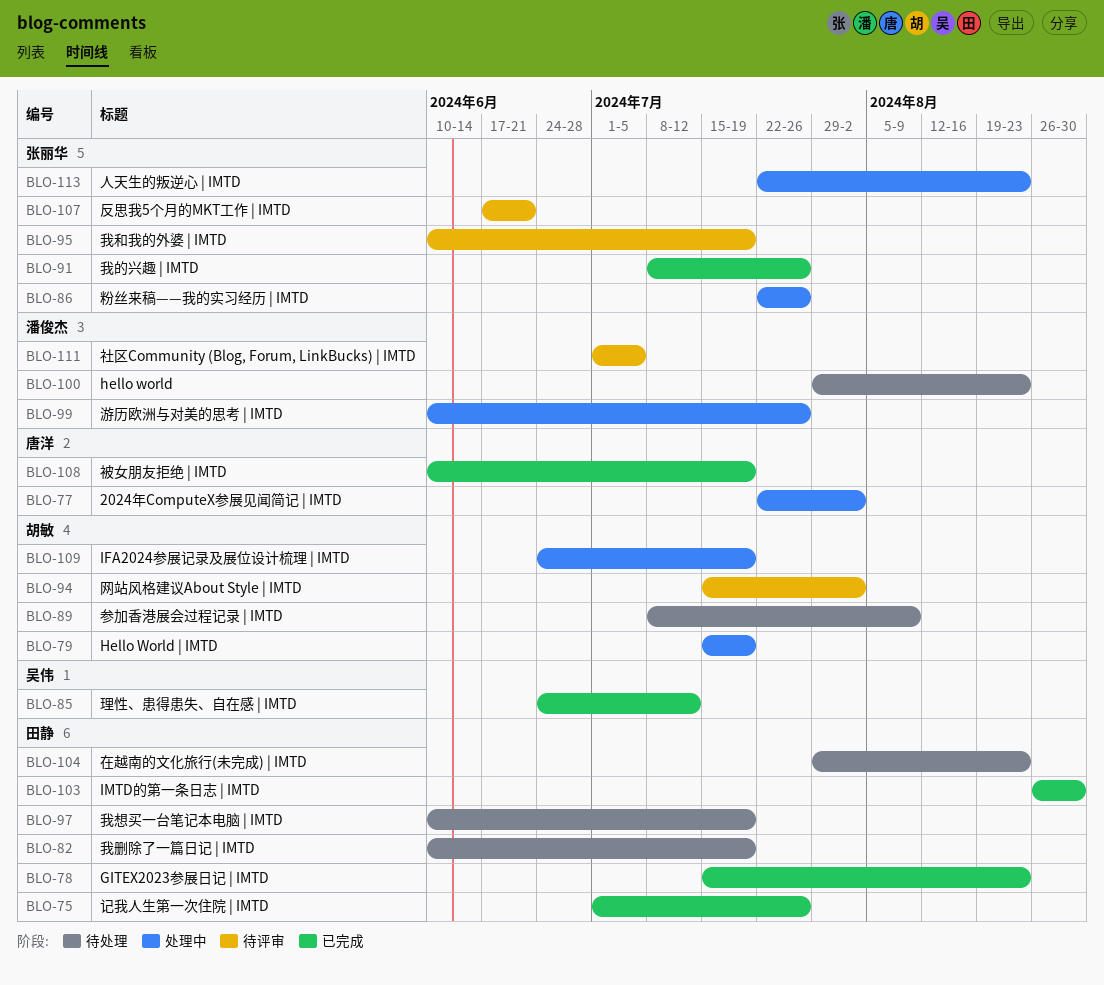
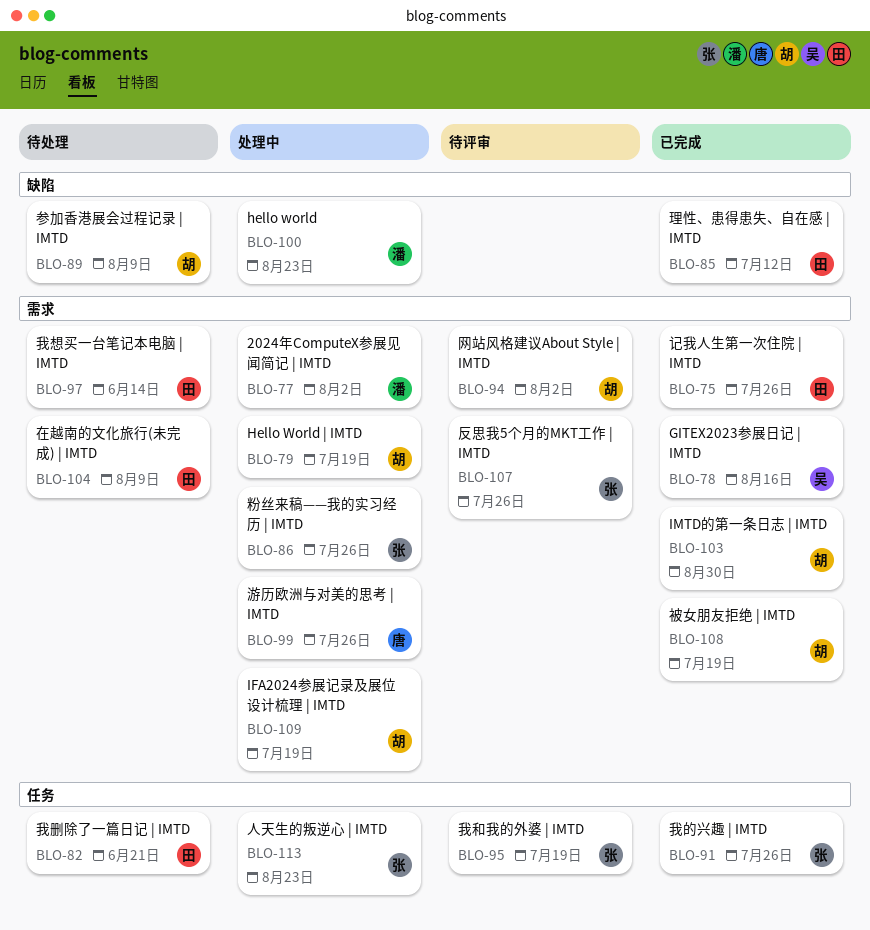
BLO-77, owner: 唐洋 -> 潘俊杰
BLO-78, owner: 田静 -> 吴伟
BLO-78, due: Aug 23 -> Aug 16
BLO-82, due: Jul 19 -> Jun 21
BLO-85, owner: 吴伟 -> 田静
BLO-97, due: Jul 19 -> Jun 14
BLO-99, owner: 潘俊杰 -> 唐洋
BLO-100, status: 待处理 -> 处理中
BLO-103, owner: 田静 -> 胡敏
BLO-104, due: Aug 23 -> Aug 9
BLO-107, due: Jun 21 -> Jul 26
BLO-108, owner: 唐洋 -> 胡敏
BLO-111: present -> none

